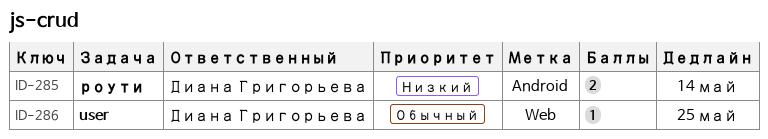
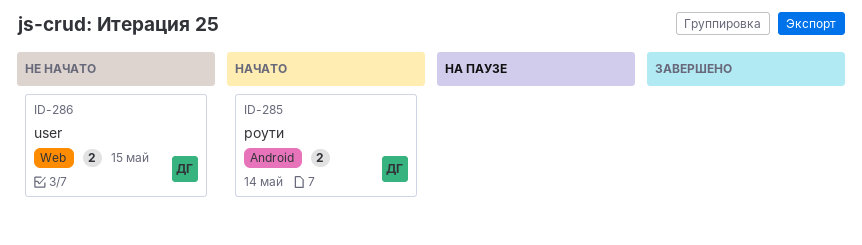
ID-286, estimate: 1 -> 2
ID-286, due: May 25 -> May 15

